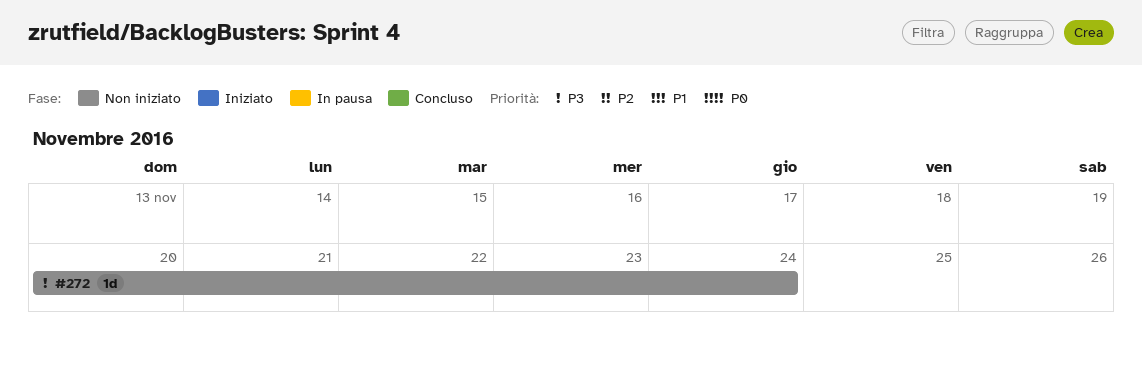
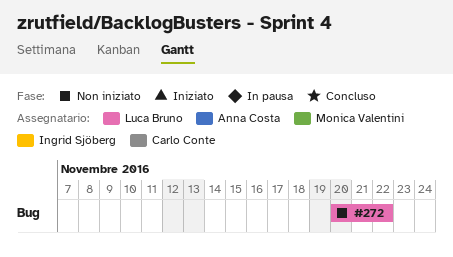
#272, due: Nov 24 -> Nov 22

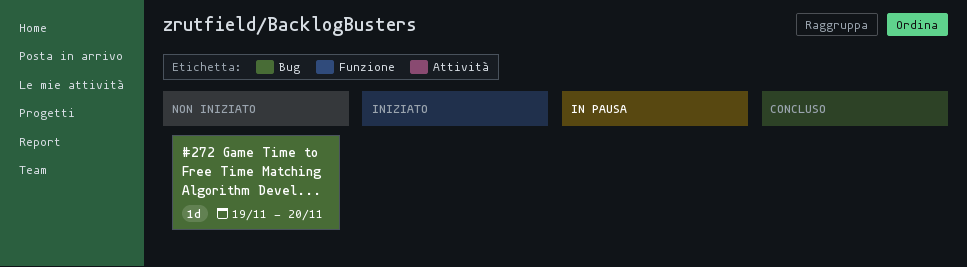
#272, start: Nov 20 -> Nov 19
#272, due: Nov 22 -> Nov 20

